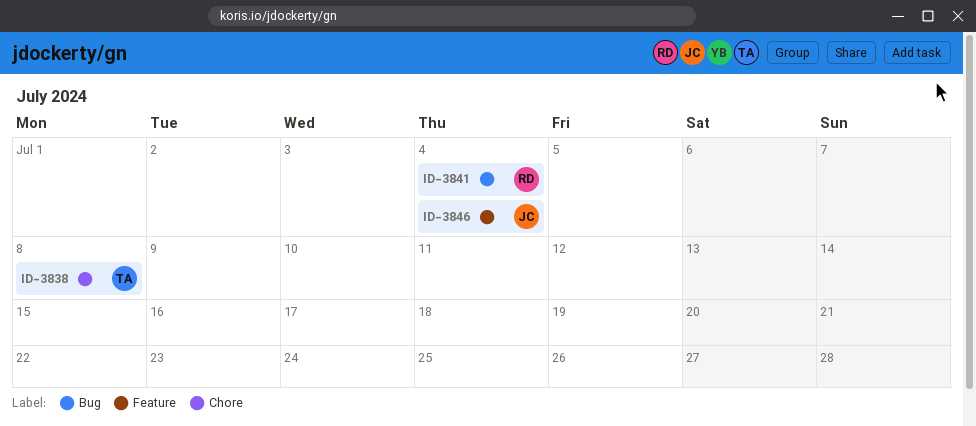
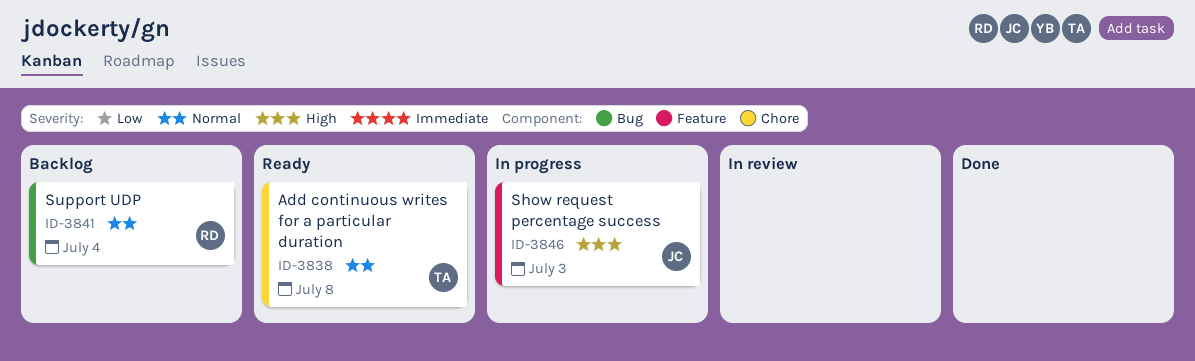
ID-3846, due: Jul 4 -> Jul 3

